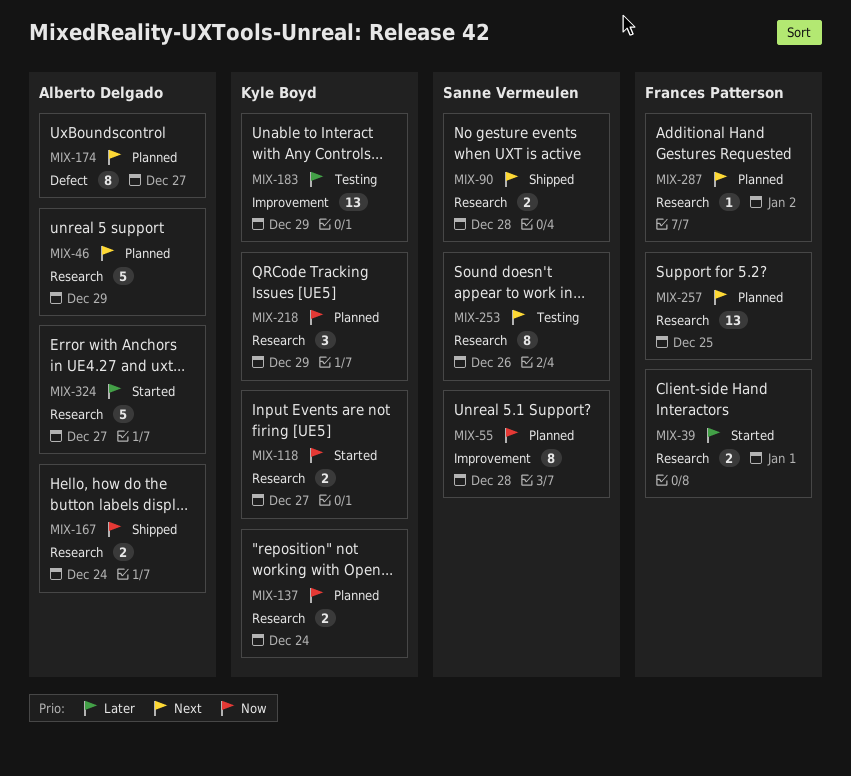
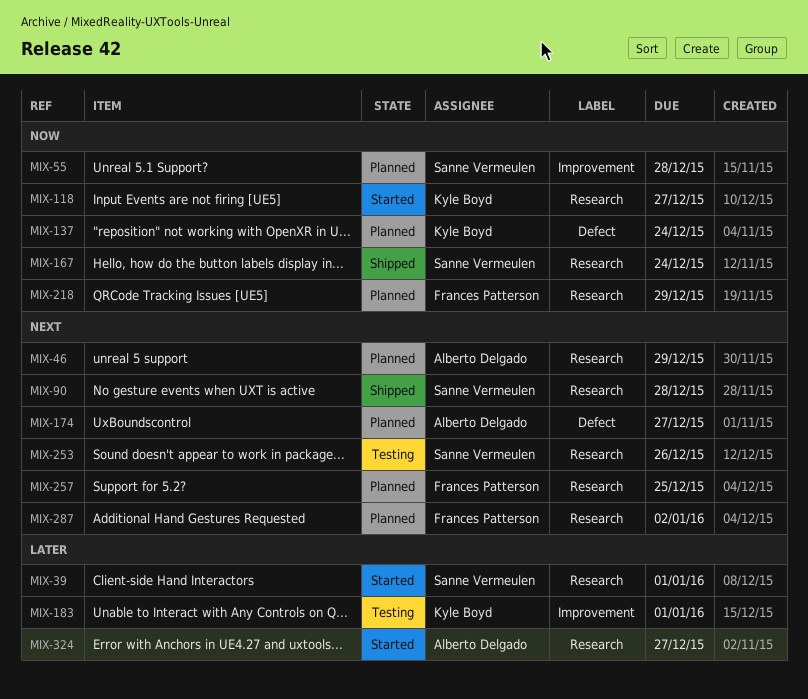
MIX-39, owner: Frances Patterson -> Sanne Vermeulen
MIX-137, label: Research -> Defect
MIX-167, owner: Alberto Delgado -> Sanne Vermeulen
MIX-183, due: Dec 29 -> Jan 1
MIX-218, owner: Kyle Boyd -> Frances Patterson

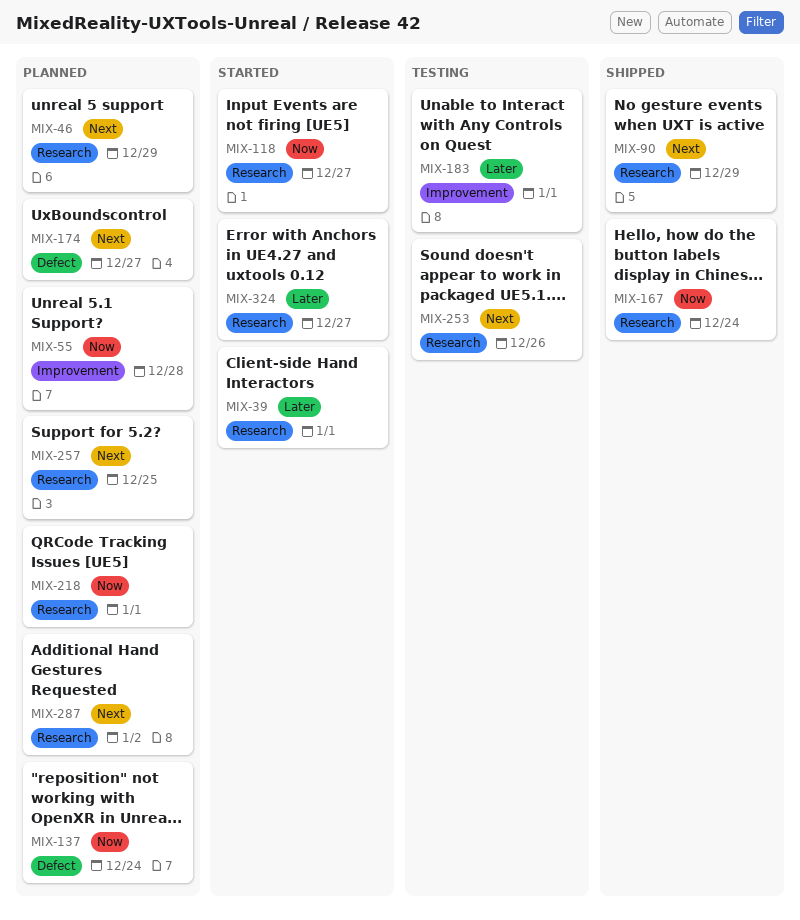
MIX-90, due: Dec 28 -> Dec 29
MIX-218, due: Dec 29 -> Jan 1

